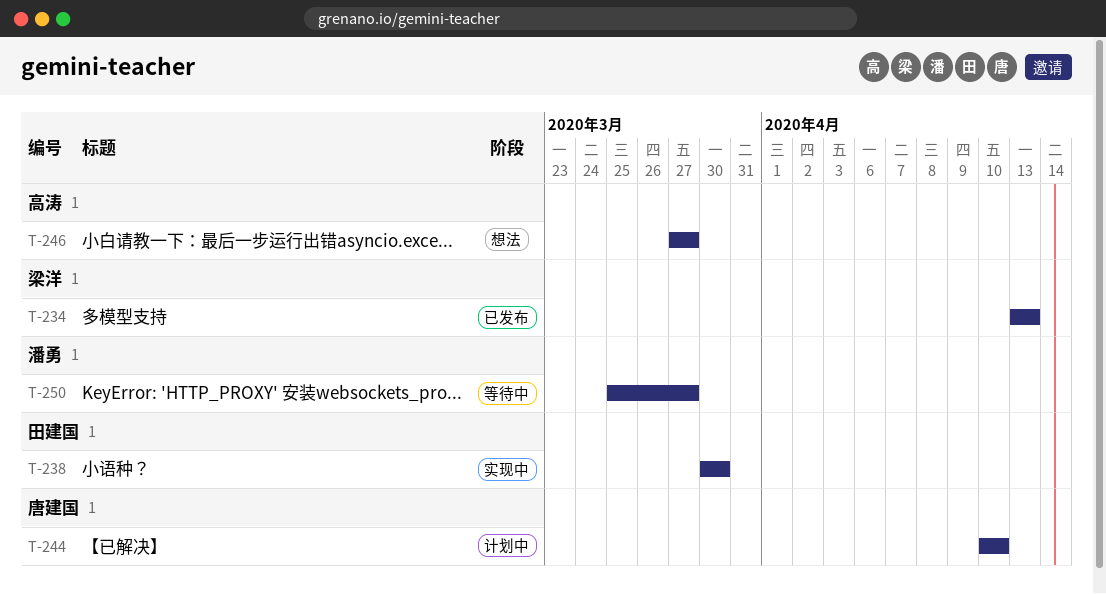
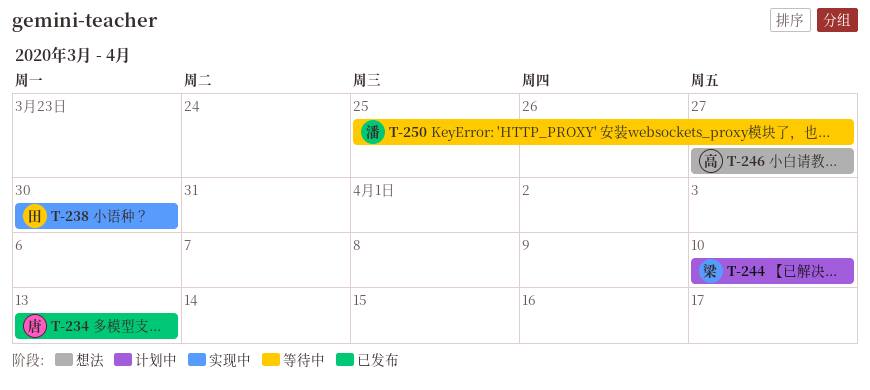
T-234, owner: 梁洋 -> 唐建国
T-244, owner: 唐建国 -> 梁洋

